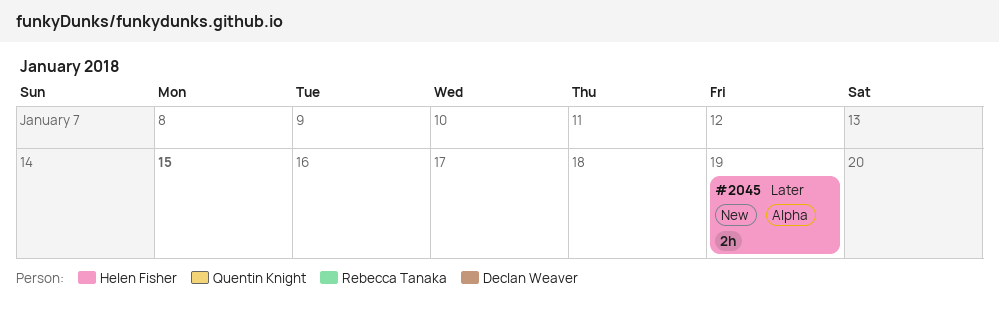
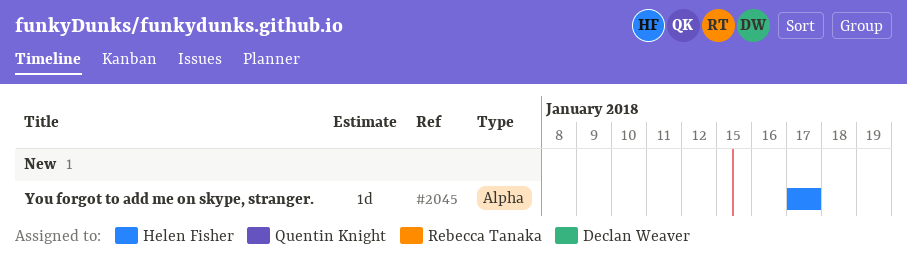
#2045, estimate: 2h -> 1d
#2045, due: Jan 19 -> Jan 17

